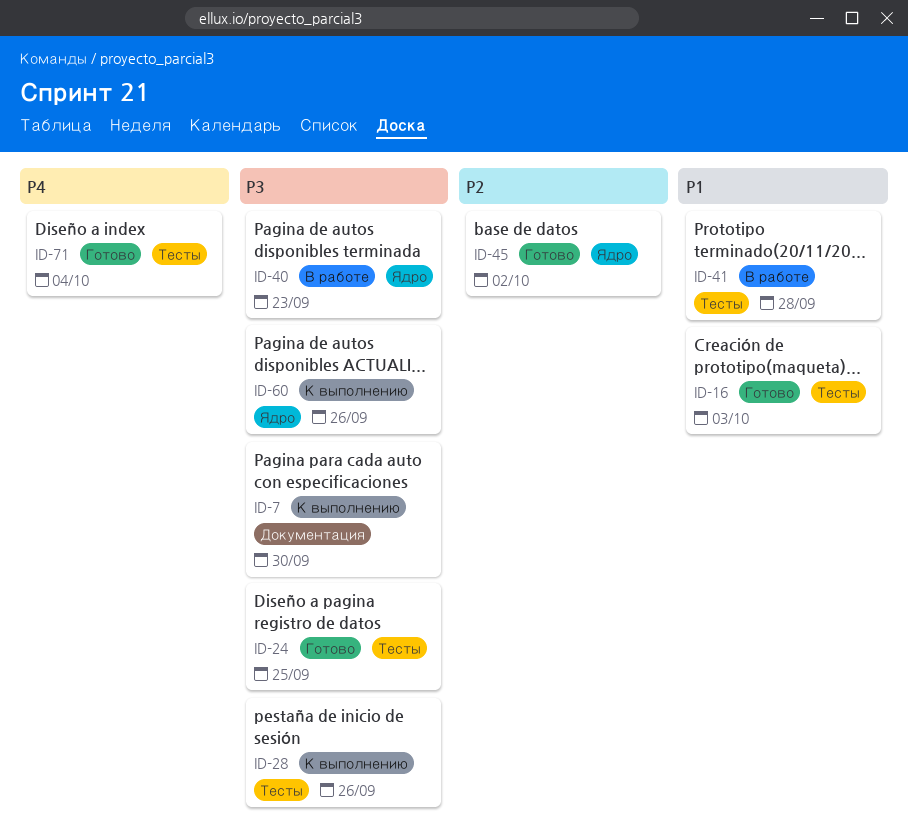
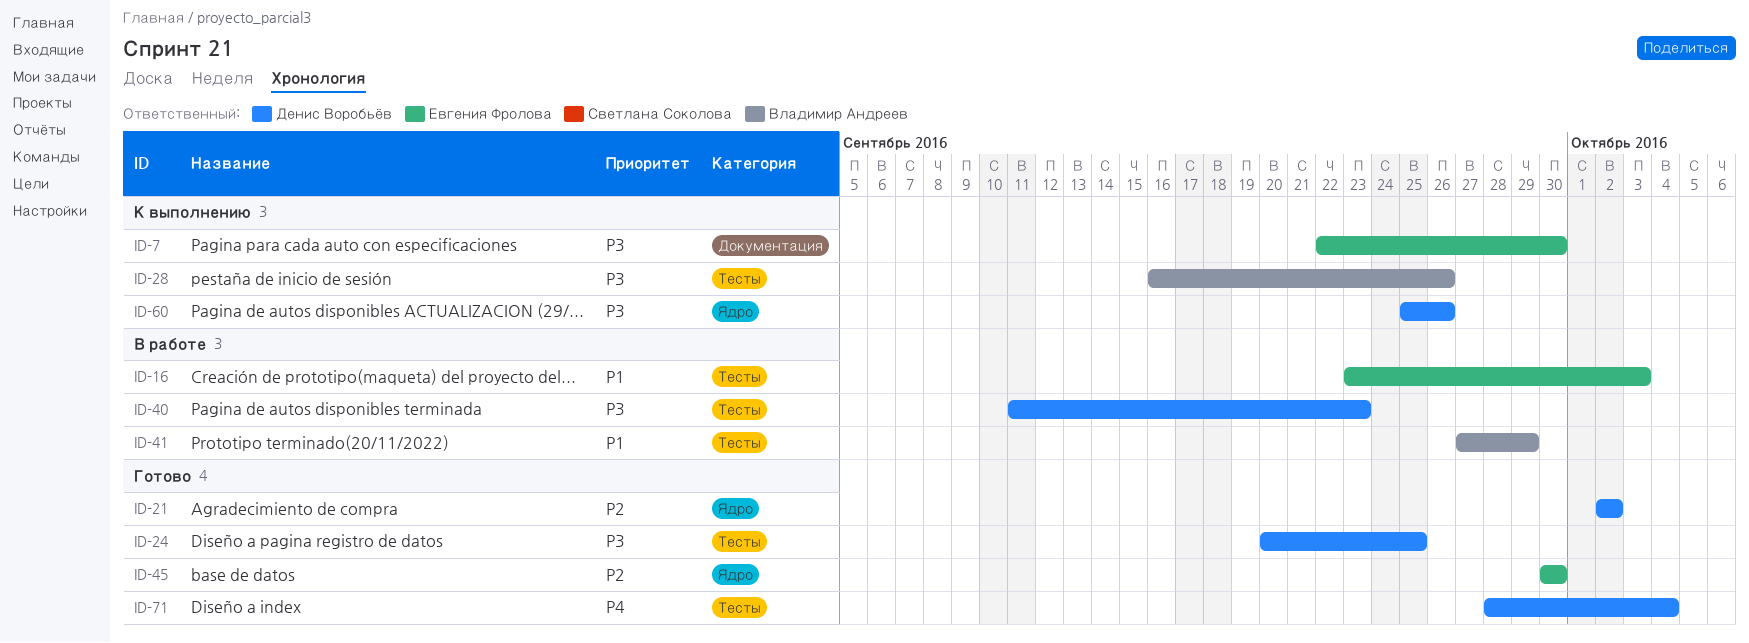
ID-16, status: Готово -> В работе
ID-21: none -> present
ID-40, label: Ядро -> Тесты
ID-41, due: Sep 28 -> Sep 29
ID-45, due: Oct 2 -> Sep 30

